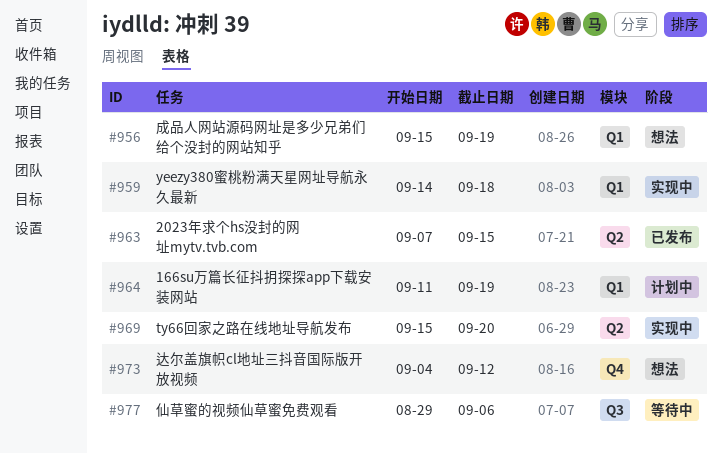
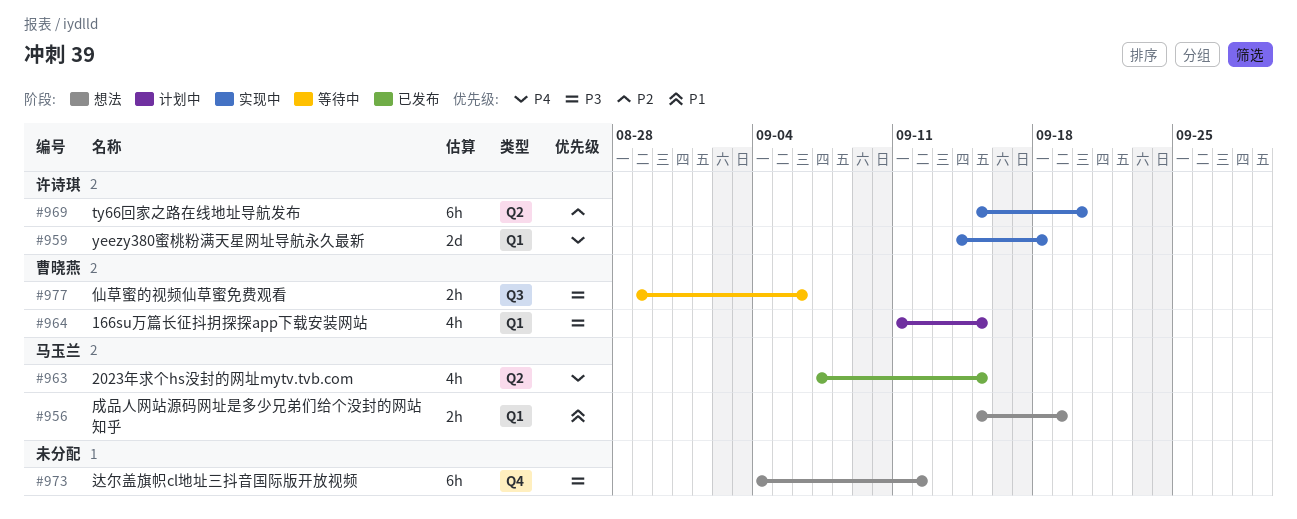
#964, due: Sep 19 -> Sep 15

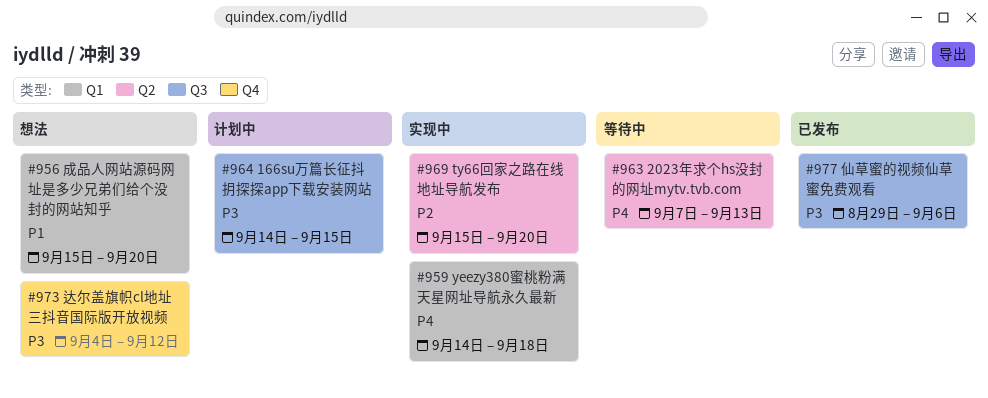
#956, due: Sep 19 -> Sep 20
#963, status: 已发布 -> 等待中
#963, due: Sep 15 -> Sep 13
#964, label: Q1 -> Q3
#964, start: Sep 11 -> Sep 14
#977, status: 等待中 -> 已发布

